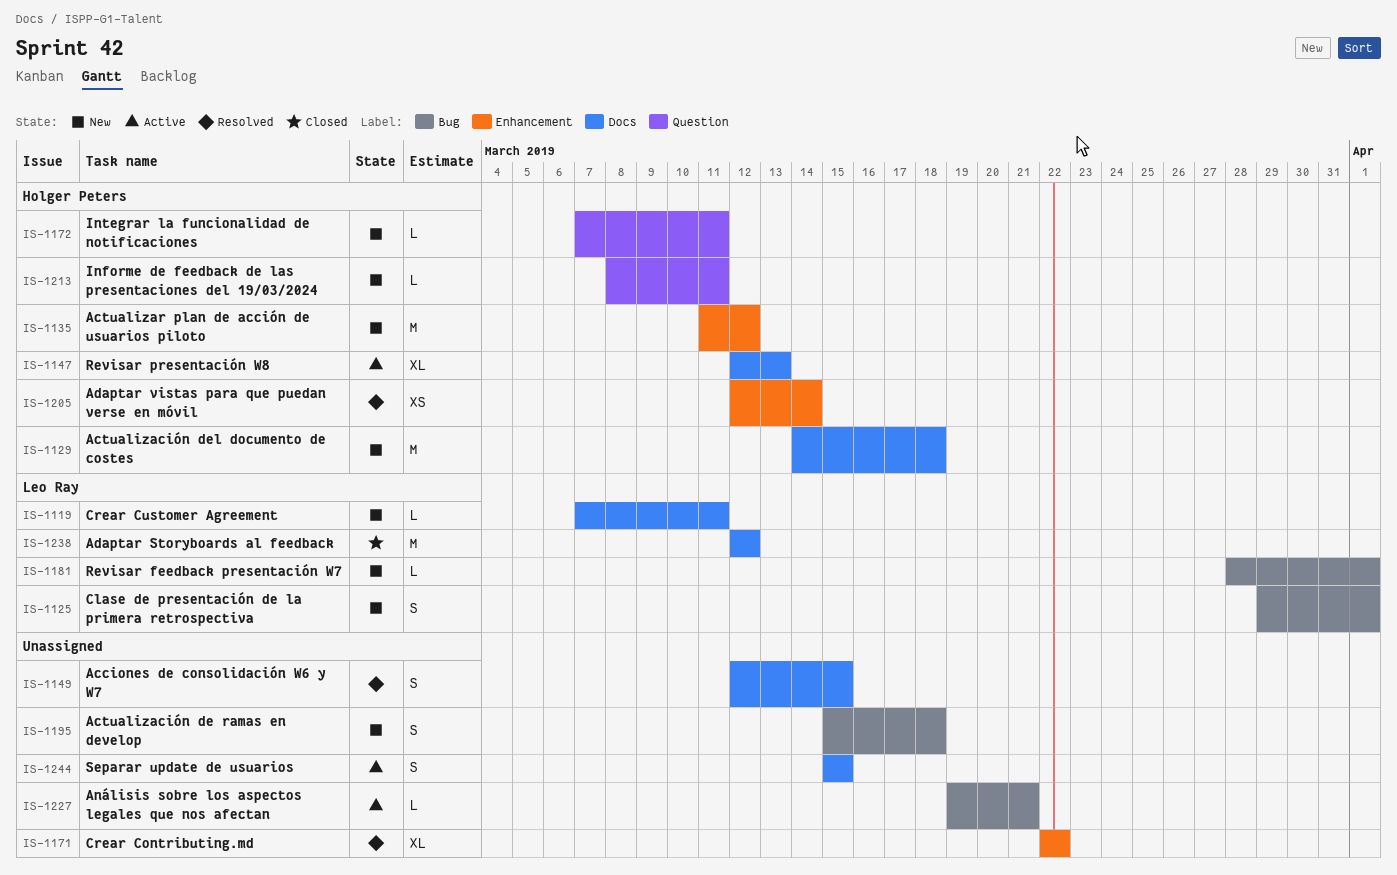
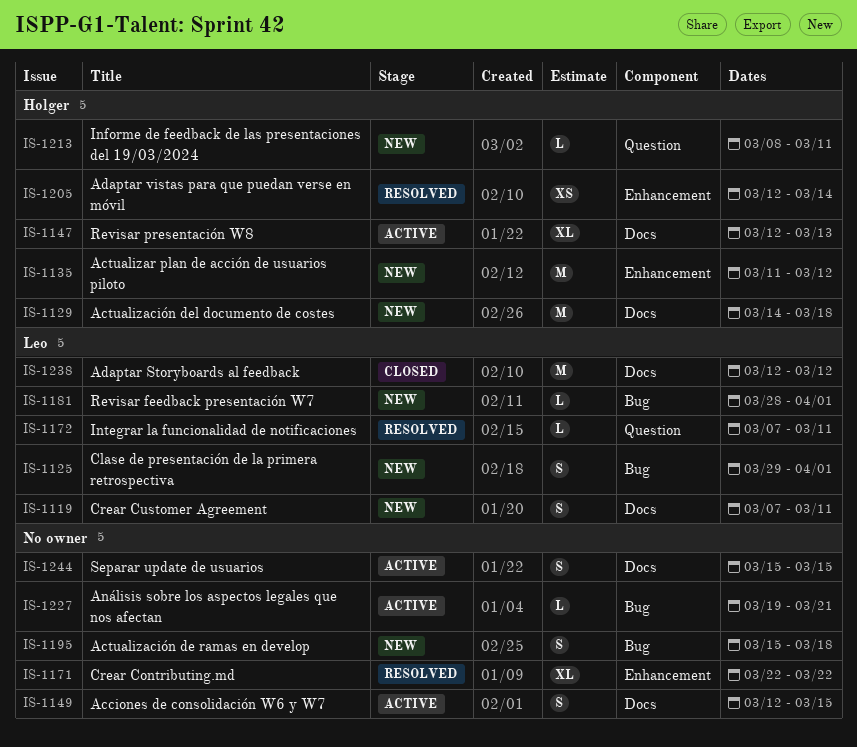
IS-1119, estimate: L -> S
IS-1149, status: Resolved -> Active
IS-1172, status: New -> Resolved
IS-1172, owner: Holger Peters -> Leo Ray

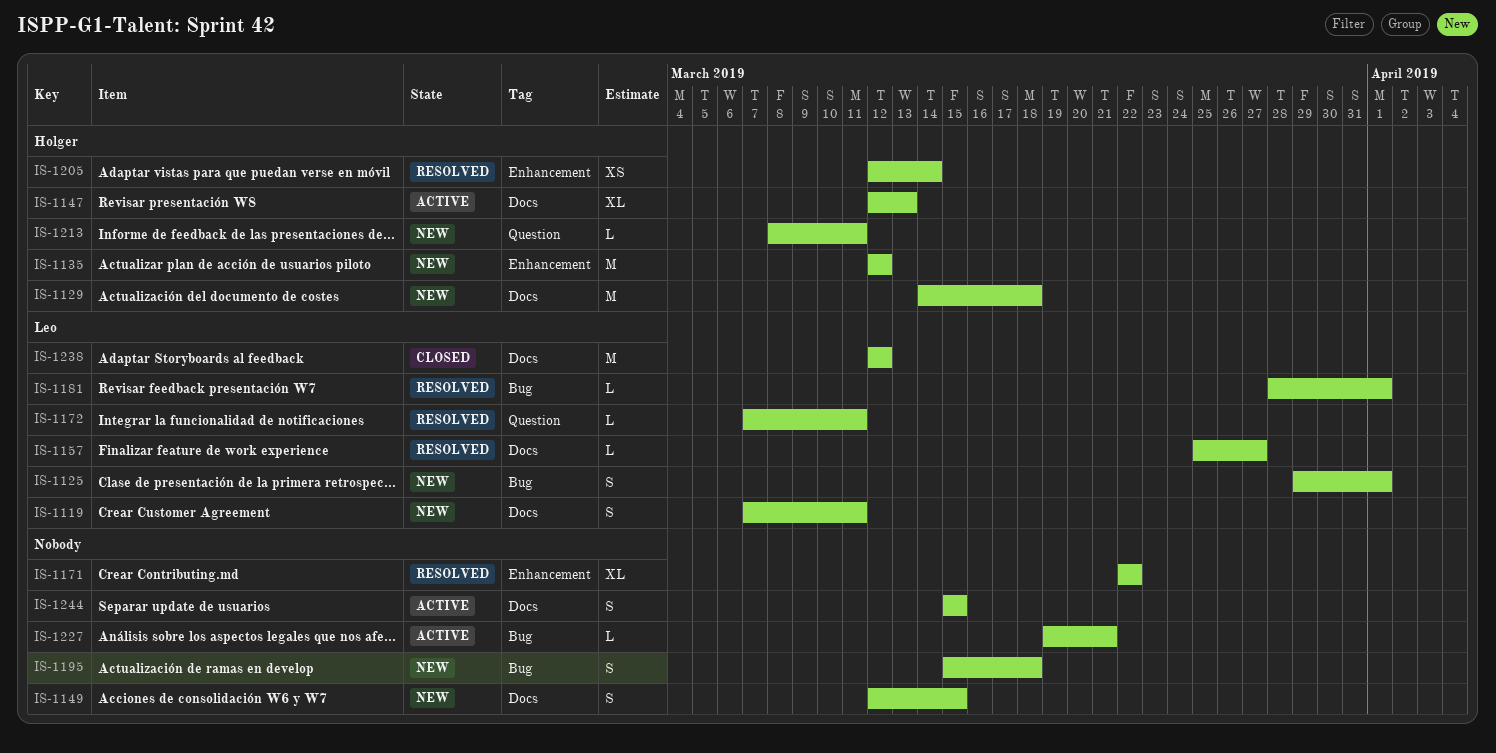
IS-1135, start: Mar 11 -> Mar 12
IS-1149, status: Active -> New
IS-1157: none -> present
IS-1181, status: New -> Resolved

